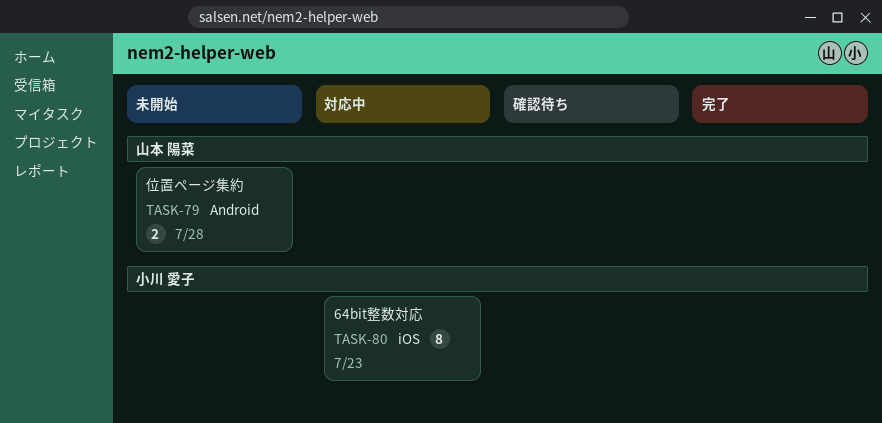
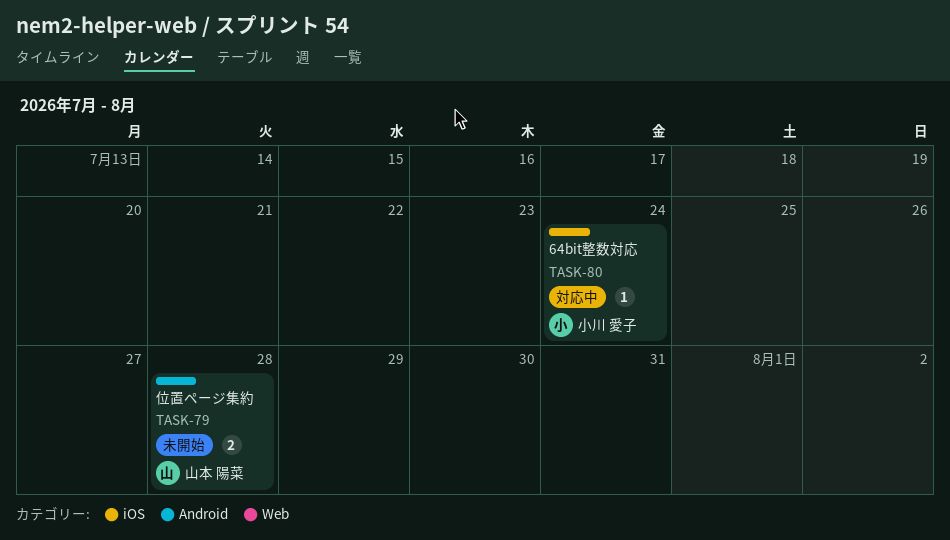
TASK-80, estimate: 8 -> 1
TASK-80, due: Jul 23 -> Jul 24

